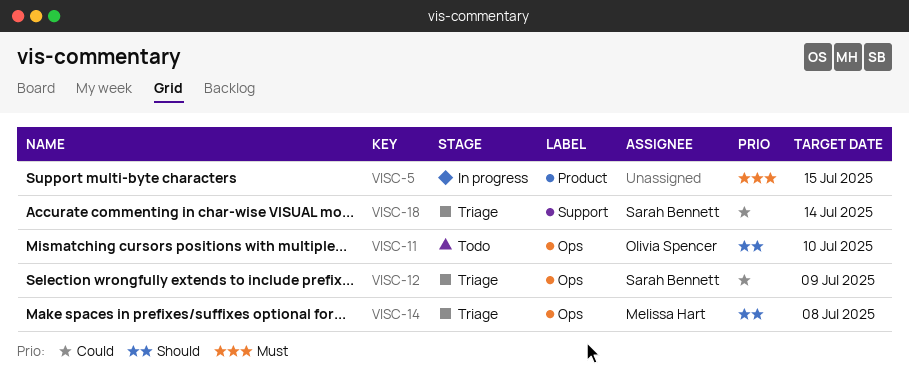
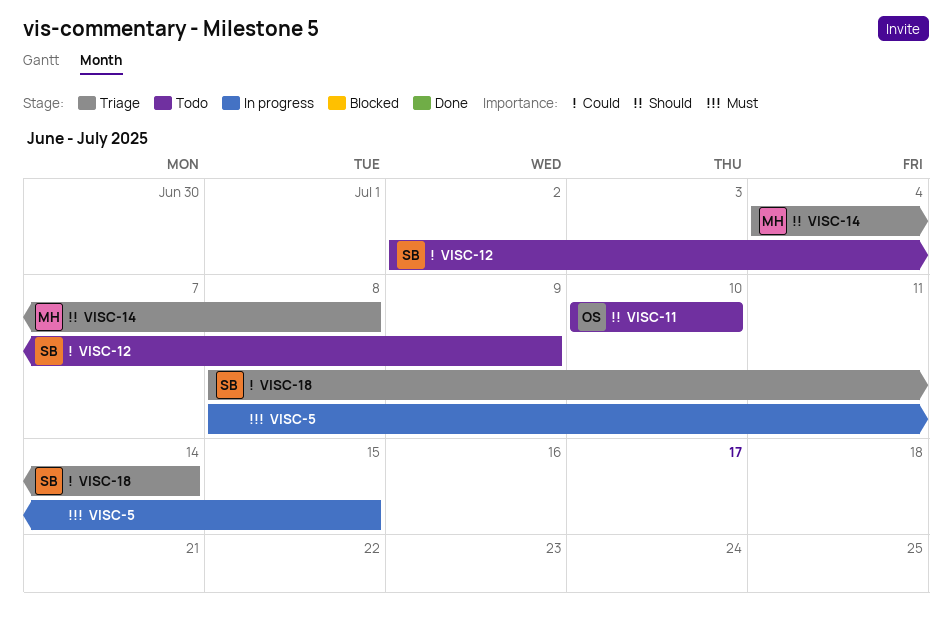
VISC-12, status: Triage -> Todo

